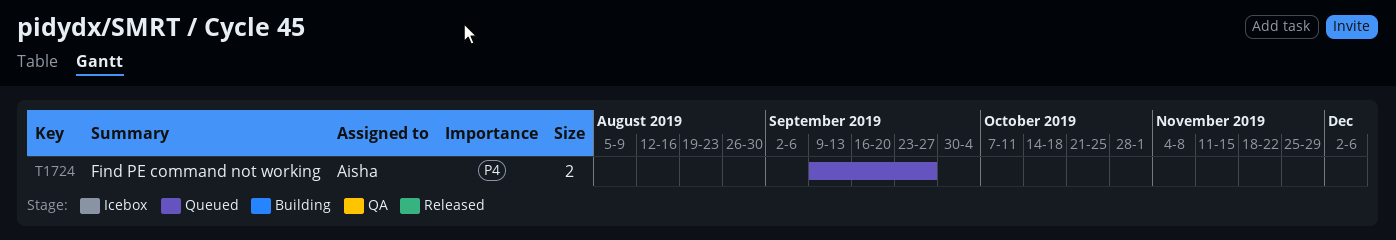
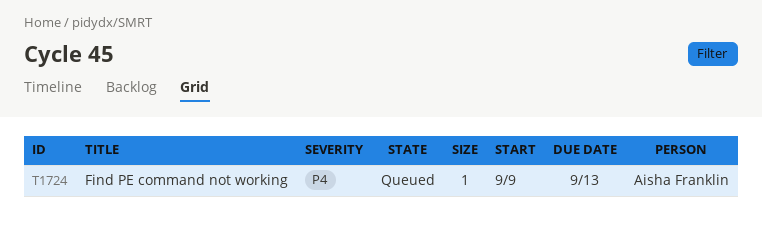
T1724, estimate: 2 -> 1
T1724, due: Sep 27 -> Sep 13

